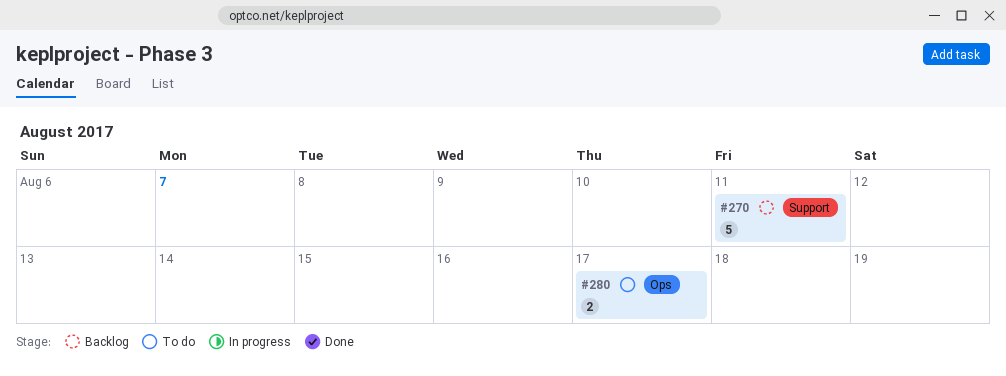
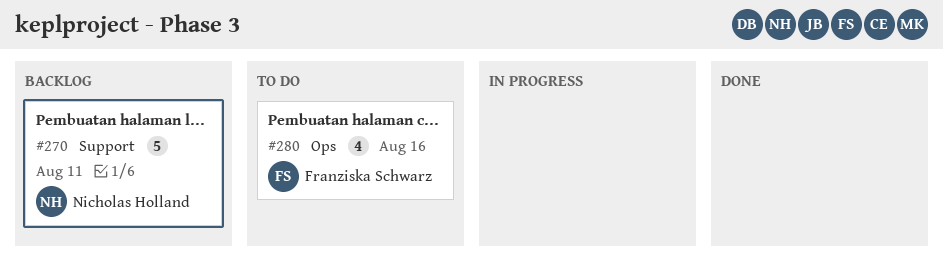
#280, estimate: 2 -> 4
#280, due: Aug 17 -> Aug 16

